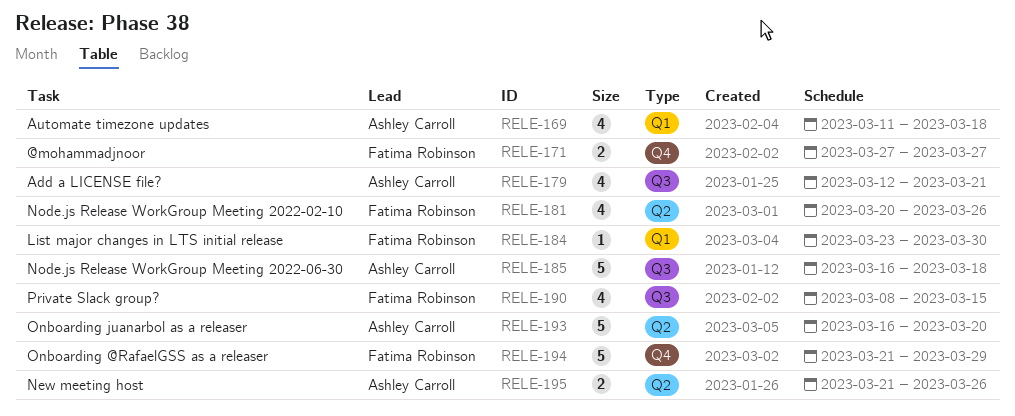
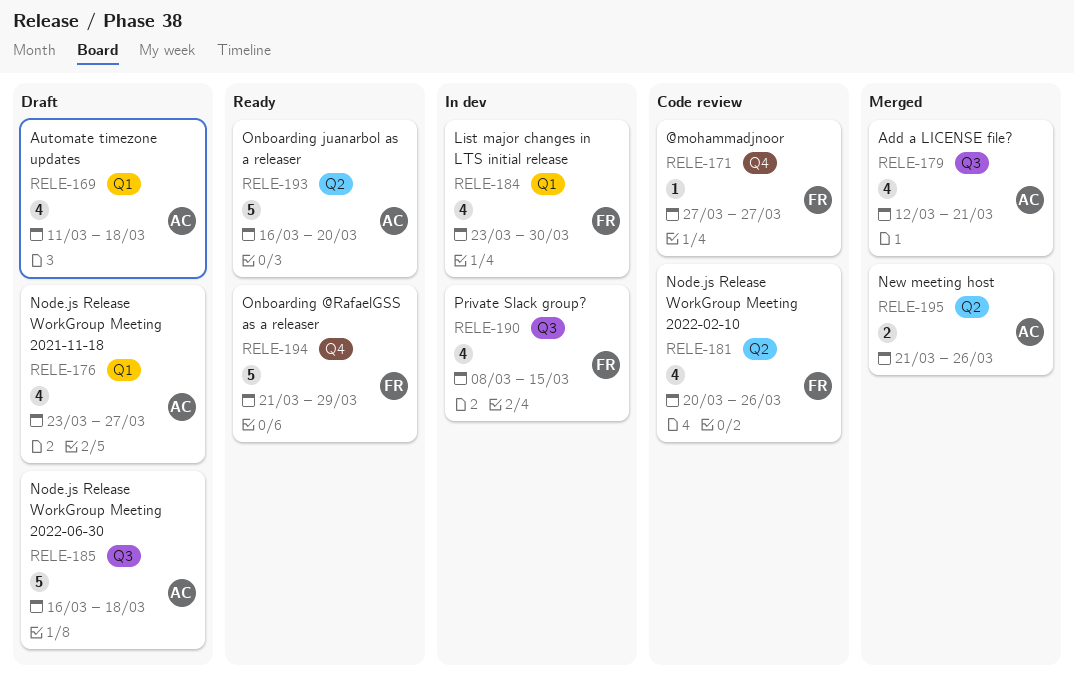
RELE-171, estimate: 2 -> 1
RELE-176: none -> present
RELE-184, estimate: 1 -> 4

